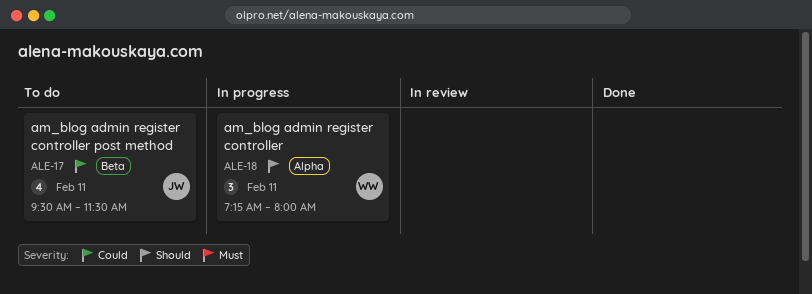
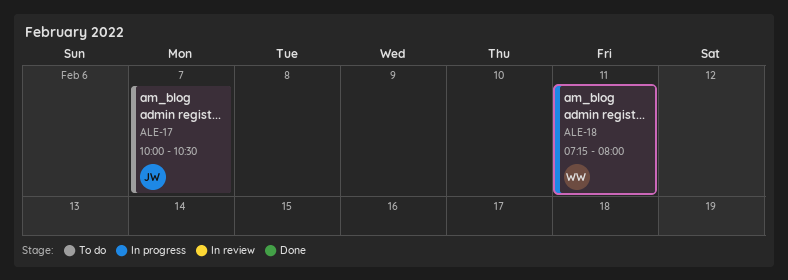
ALE-17, day: Feb 11 -> Feb 7
ALE-17, begins: 09:30 -> 10:00
ALE-17, ends: 11:30 -> 10:30

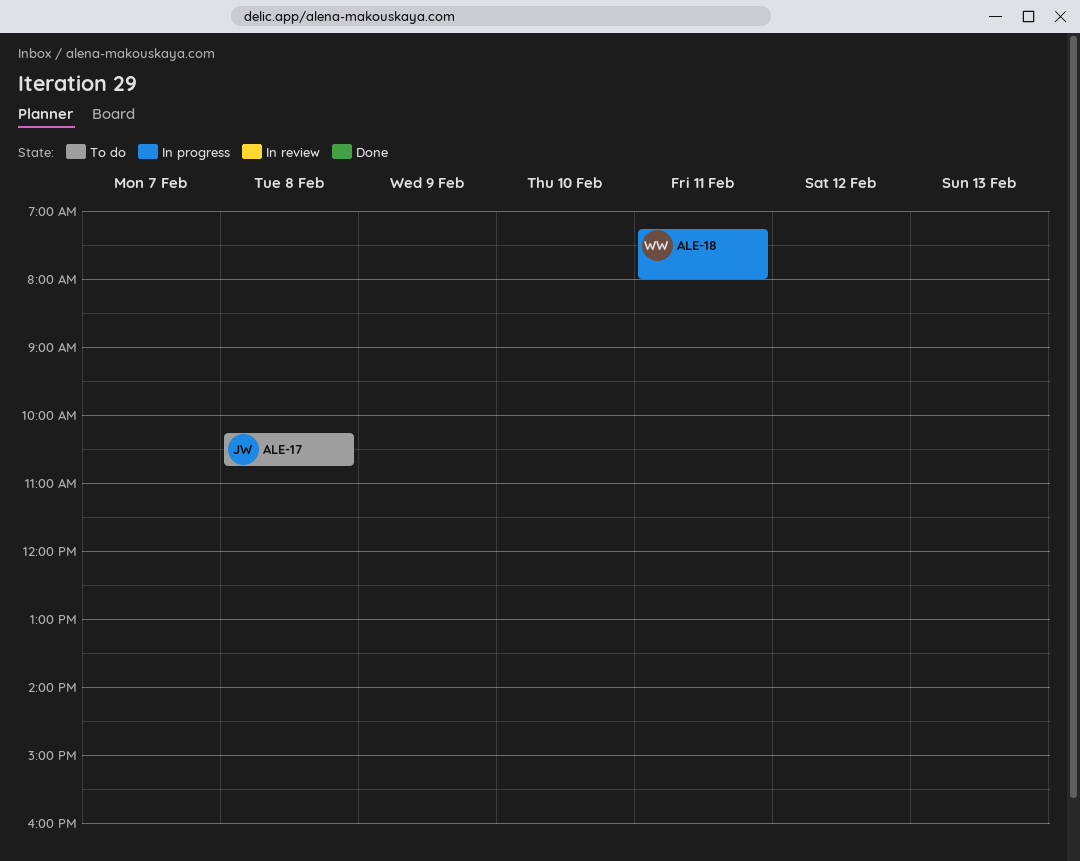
ALE-17, day: Feb 7 -> Feb 8
ALE-17, begins: 10:00 -> 10:15
ALE-17, ends: 10:30 -> 10:45

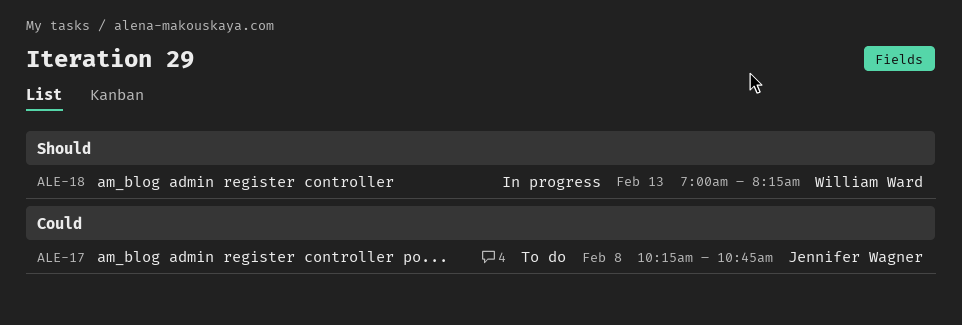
ALE-18, day: Feb 11 -> Feb 13
ALE-18, begins: 07:15 -> 07:00
ALE-18, ends: 08:00 -> 08:15

